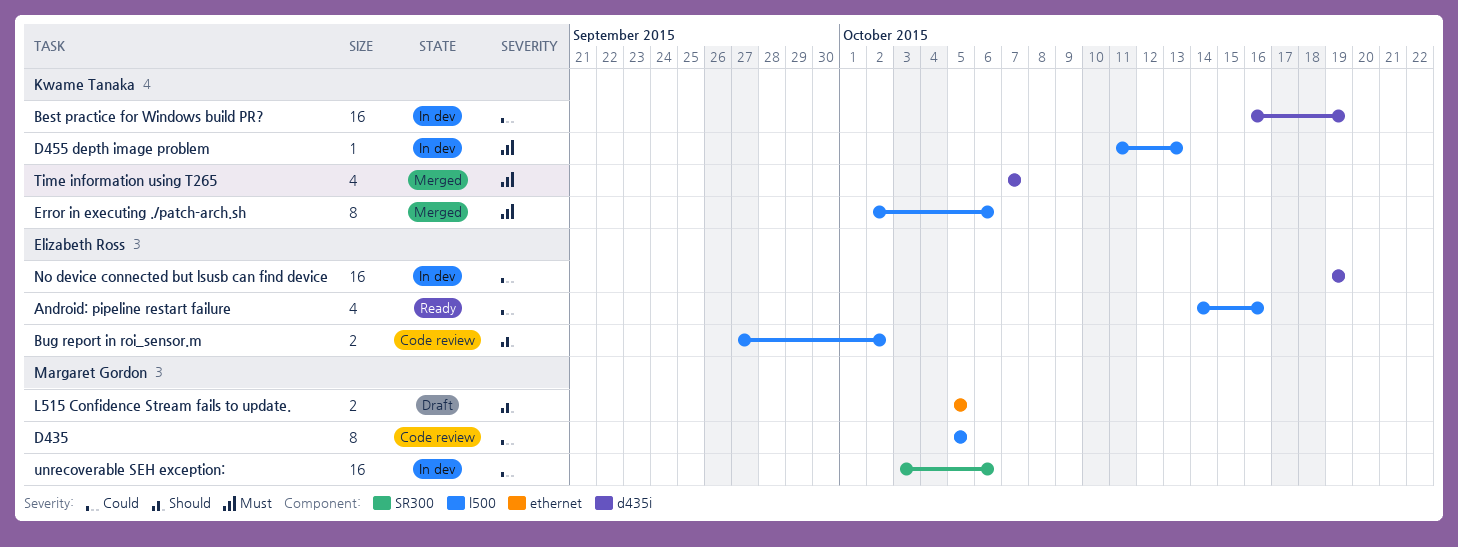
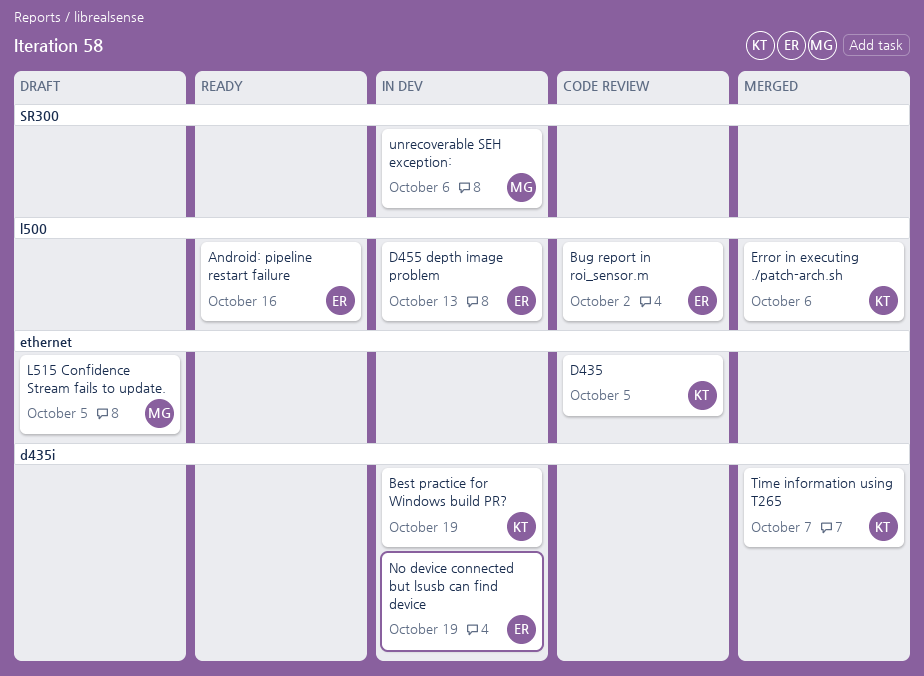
D435, owner: Margaret Gordon -> Kwame Tanaka
D435, label: l500 -> ethernet
D455 depth image problem, owner: Kwame Tanaka -> Elizabeth Ross

